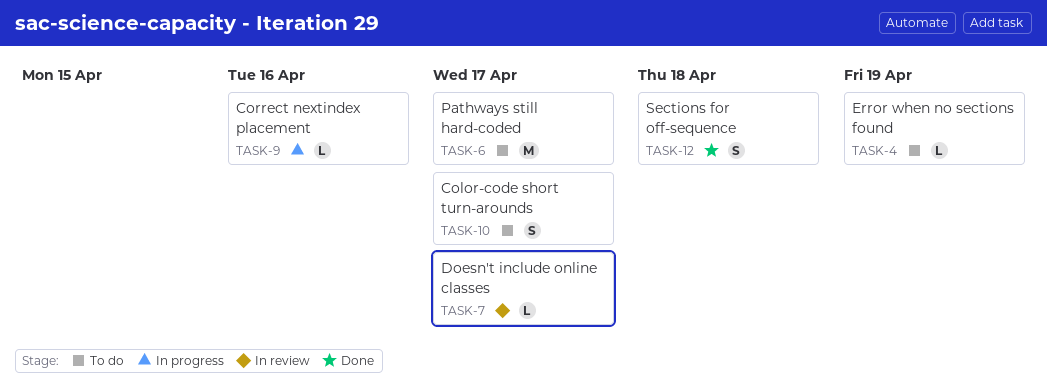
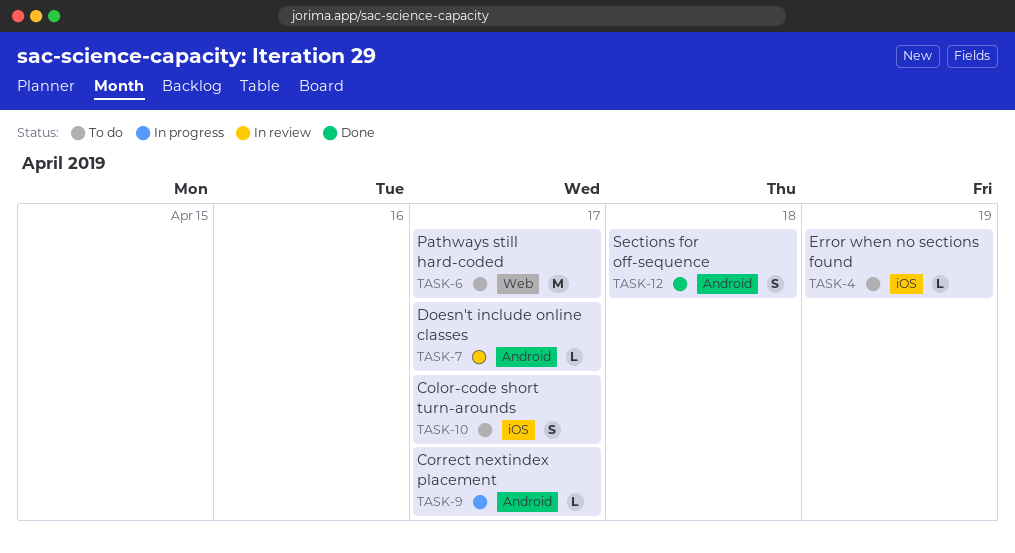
TASK-9, due: Apr 16 -> Apr 17

